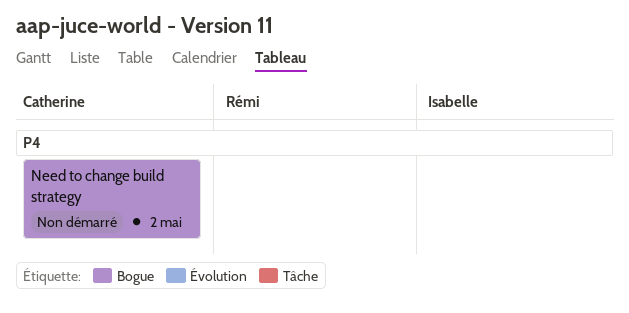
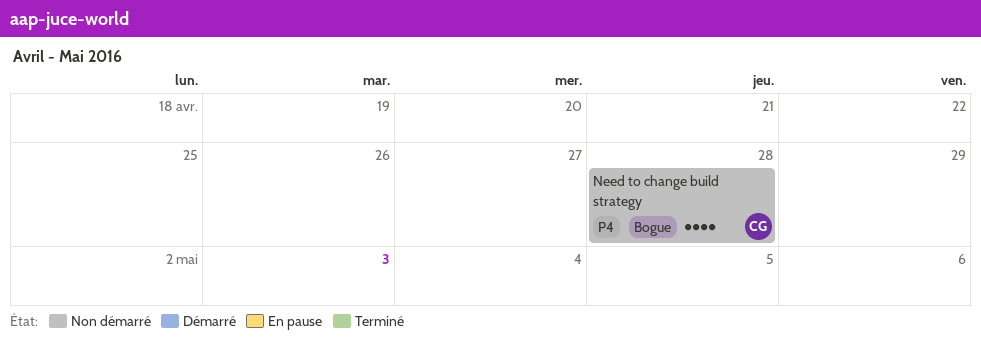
Need to change build strategy, estimate: 1 -> 4
Need to change build strategy, due: May 2 -> Apr 28

